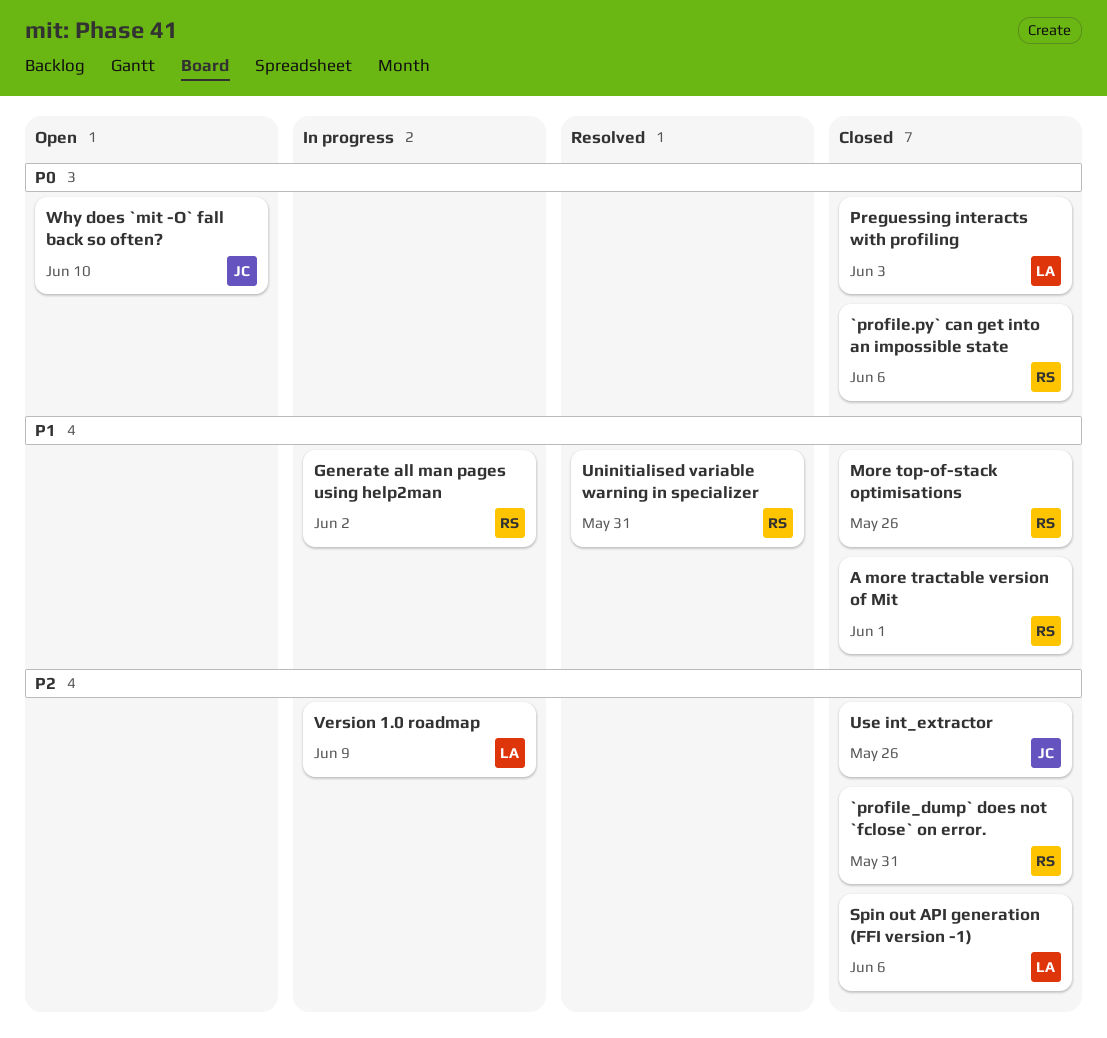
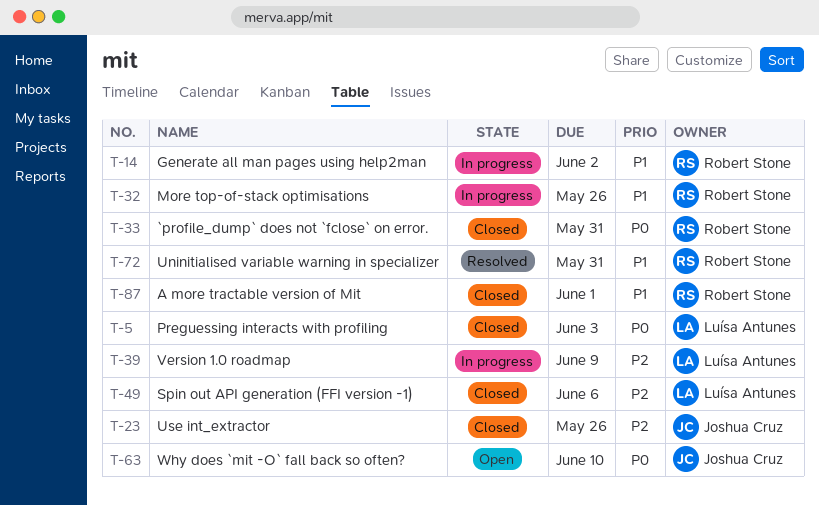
`profile.py` can get into an impossible state: present -> none
`profile_dump` does not `fclose` on error., priority: P2 -> P0
More top-of-stack optimisations, status: Closed -> In progress

